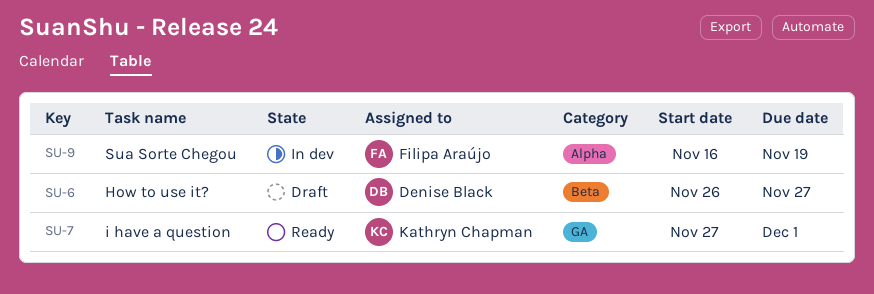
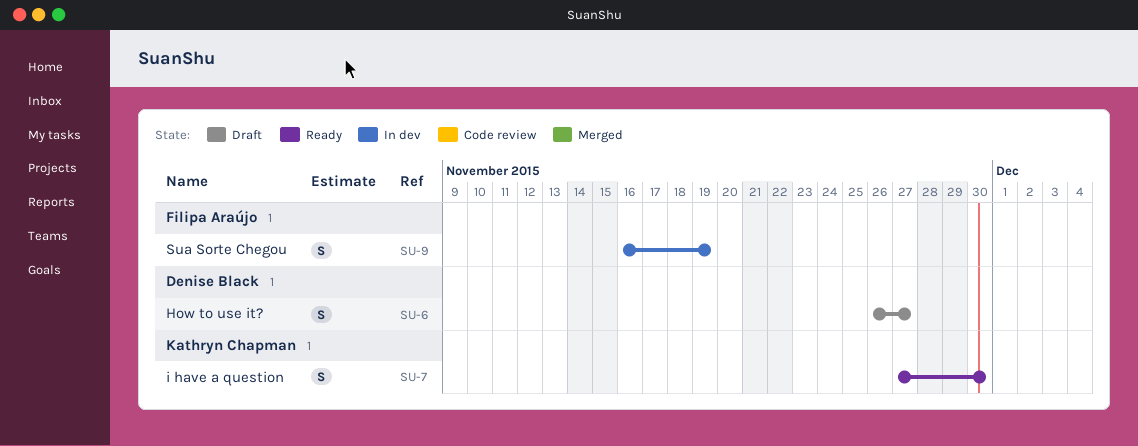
SU-7, due: Dec 1 -> Nov 30

